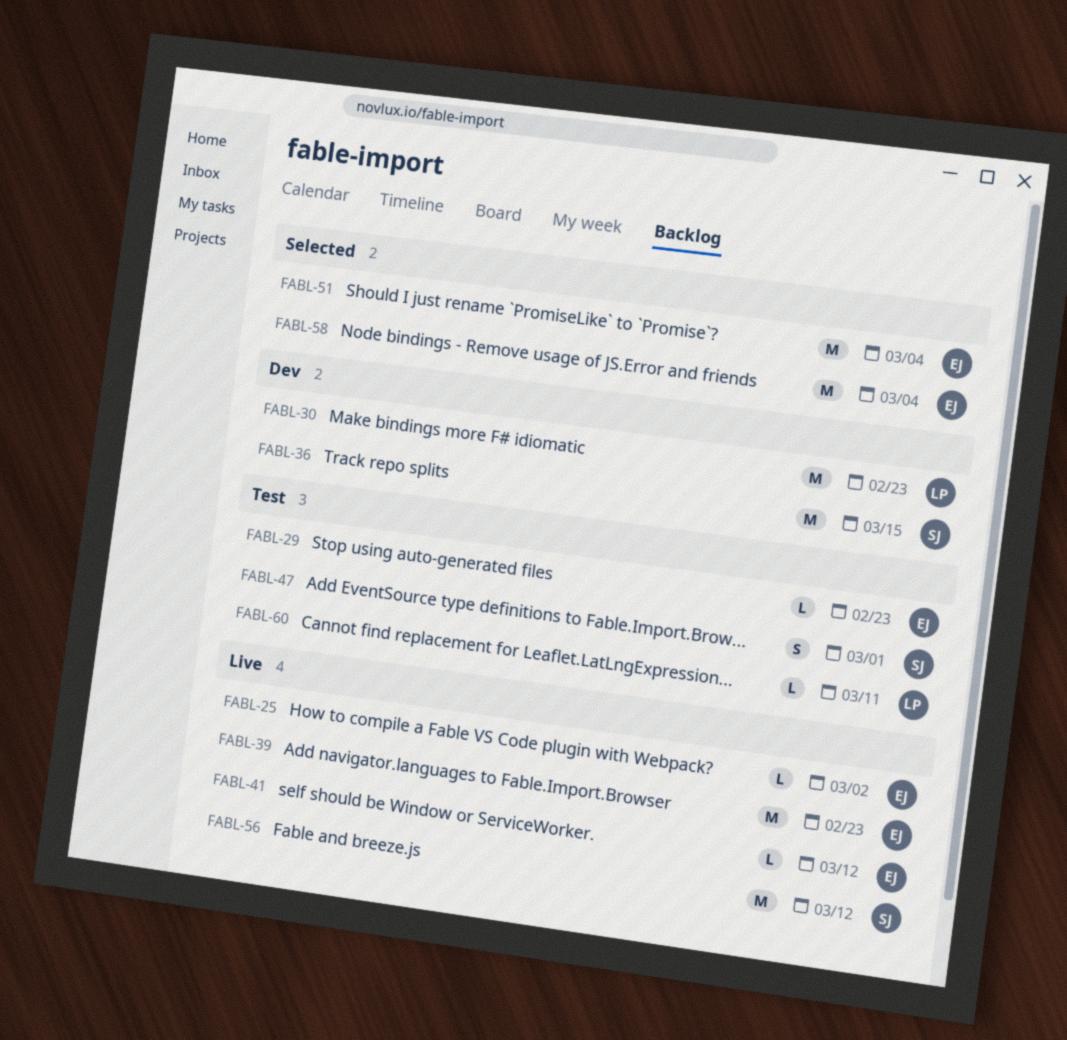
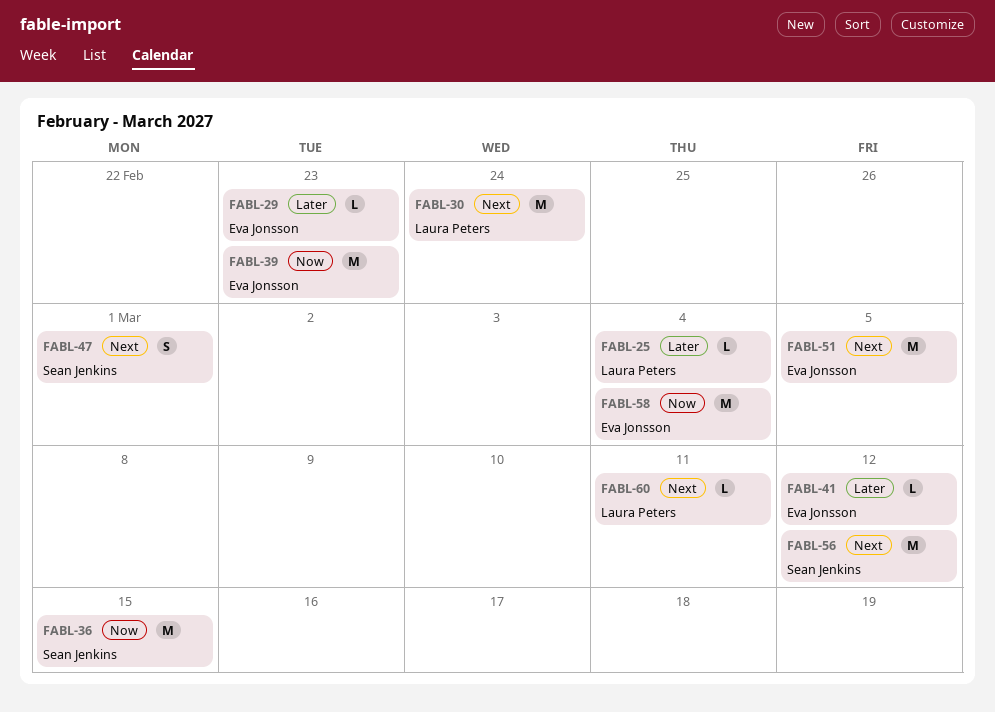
FABL-25, owner: Eva Jonsson -> Laura Peters
FABL-25, due: Mar 2 -> Mar 4
FABL-30, due: Feb 23 -> Feb 24
FABL-51, due: Mar 4 -> Mar 5

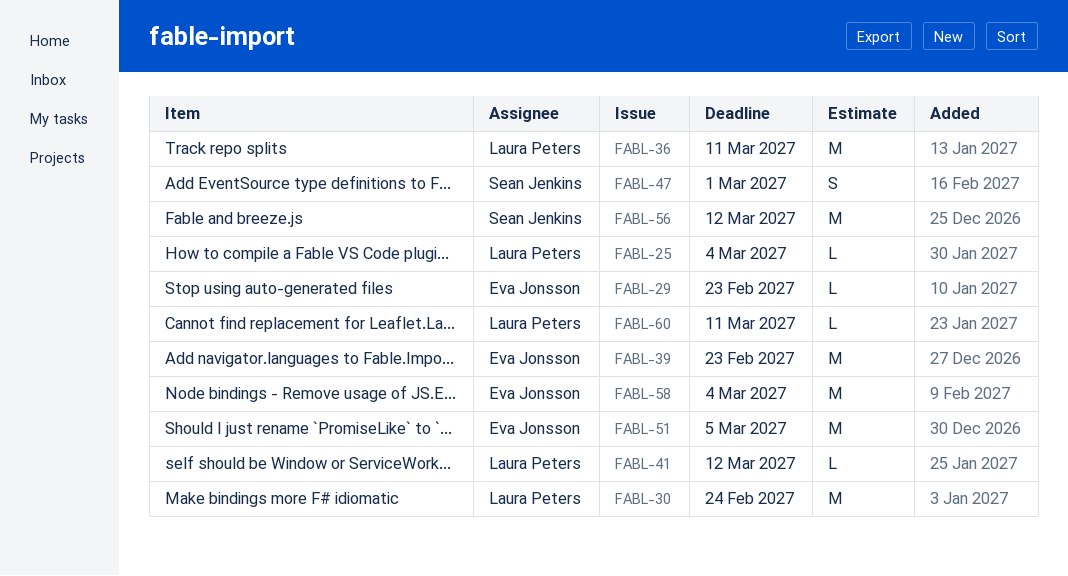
FABL-36, owner: Sean Jenkins -> Laura Peters
FABL-36, due: Mar 15 -> Mar 11
FABL-41, owner: Eva Jonsson -> Laura Peters

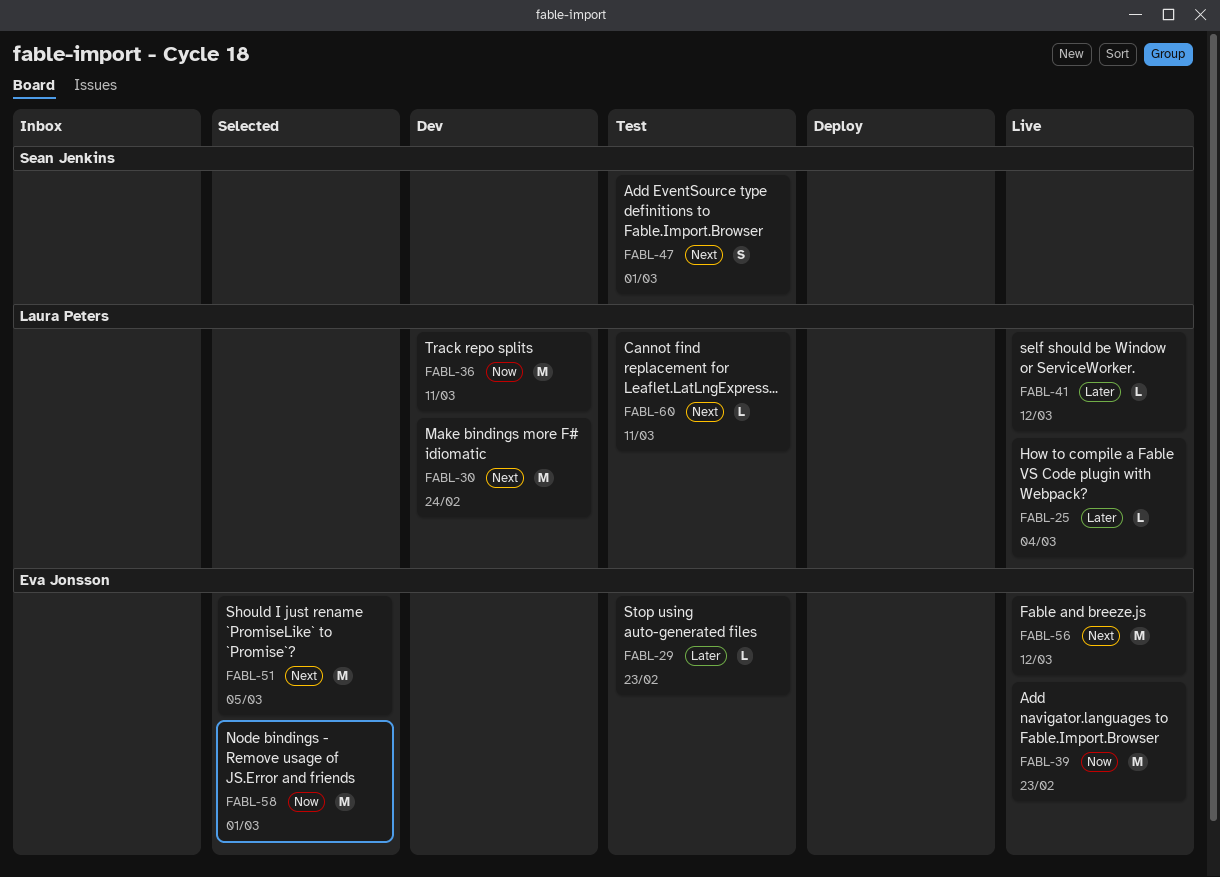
FABL-56, owner: Sean Jenkins -> Eva Jonsson
FABL-58, due: Mar 4 -> Mar 1

